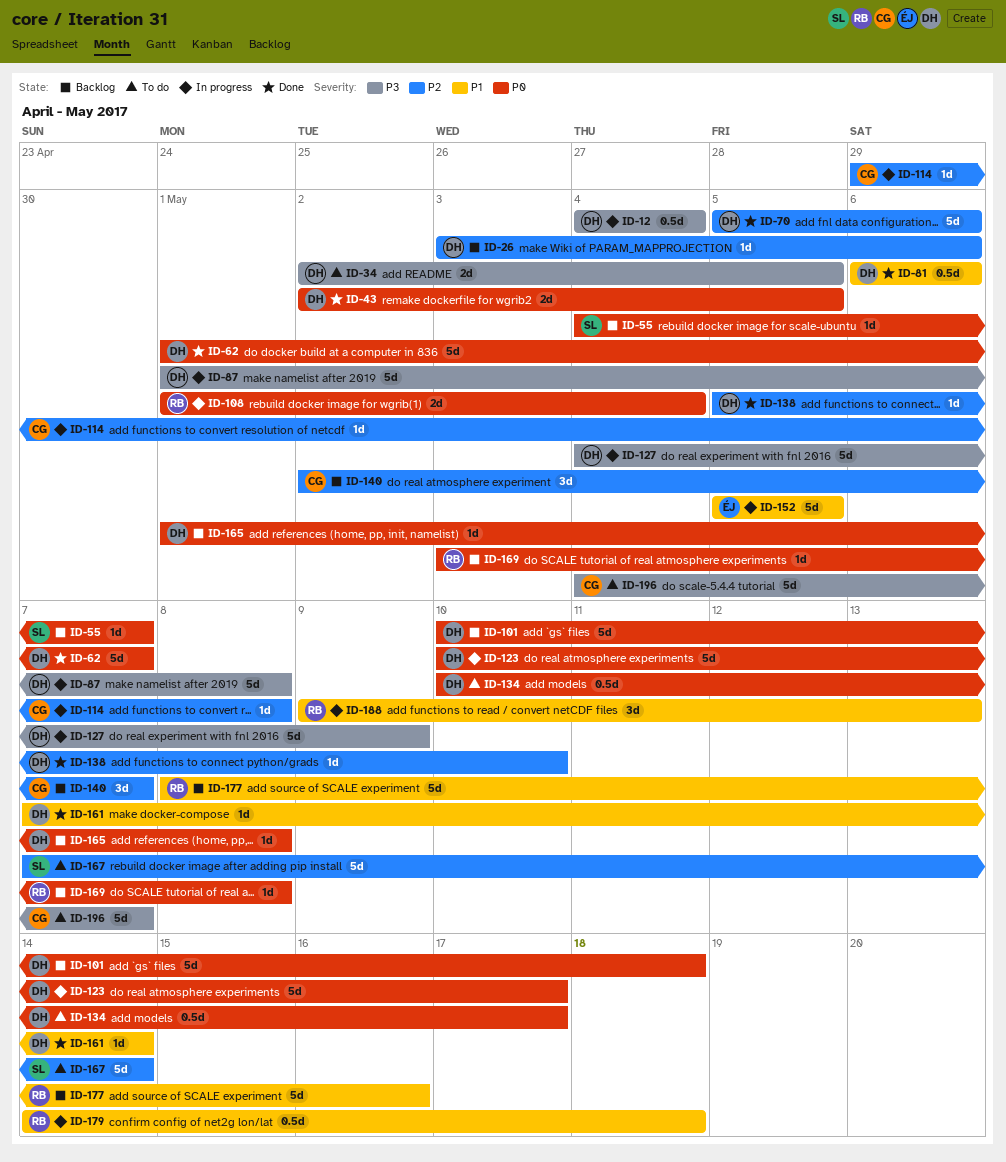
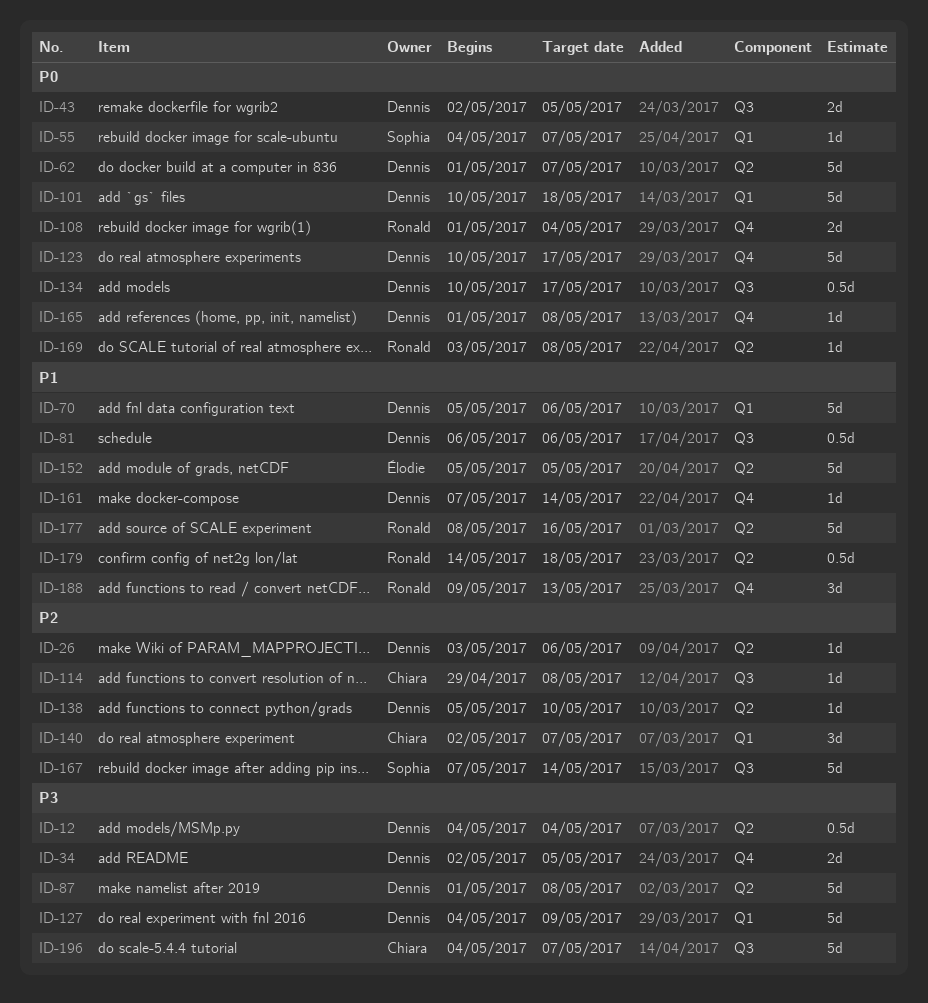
ID-70, priority: P2 -> P1

